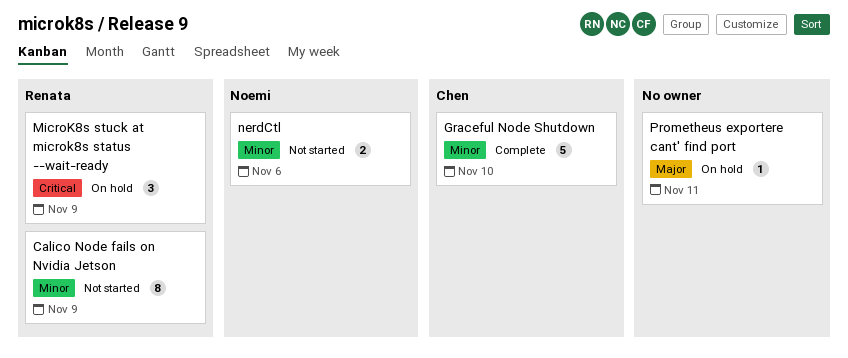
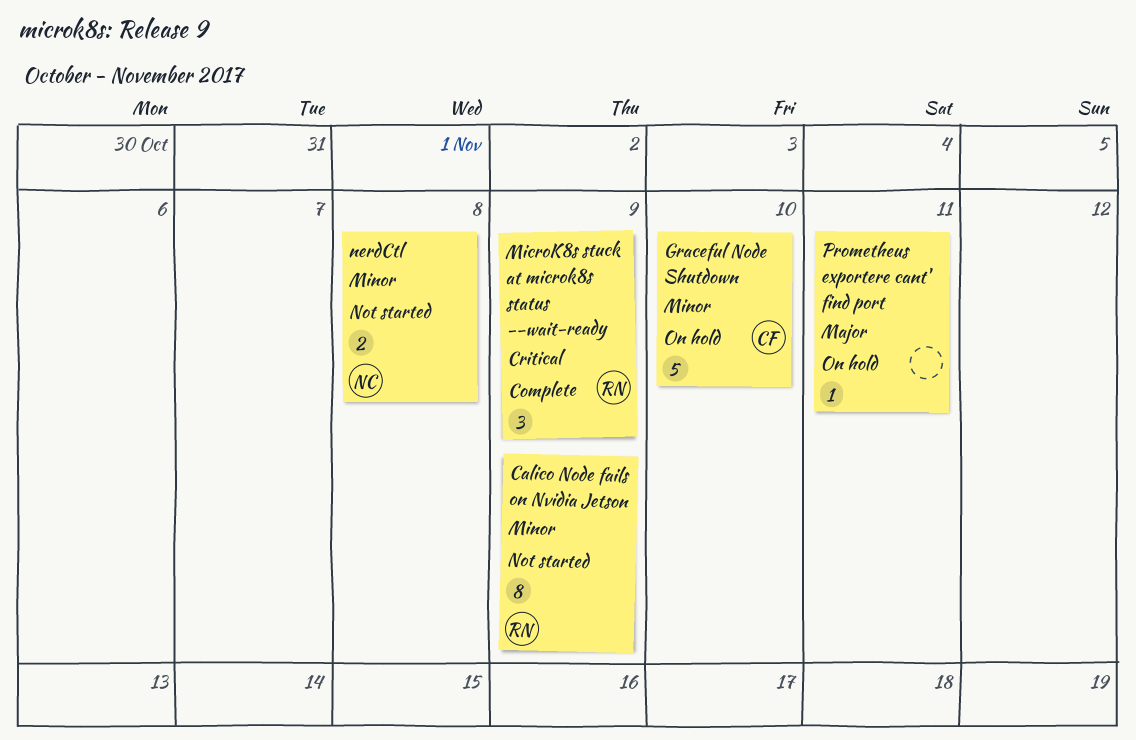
Graceful Node Shutdown, status: Complete -> On hold
MicroK8s stuck at microk8s status --wait-ready, status: On hold -> Complete
nerdCtl, due: Nov 6 -> Nov 8

